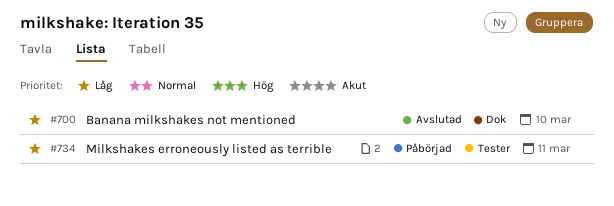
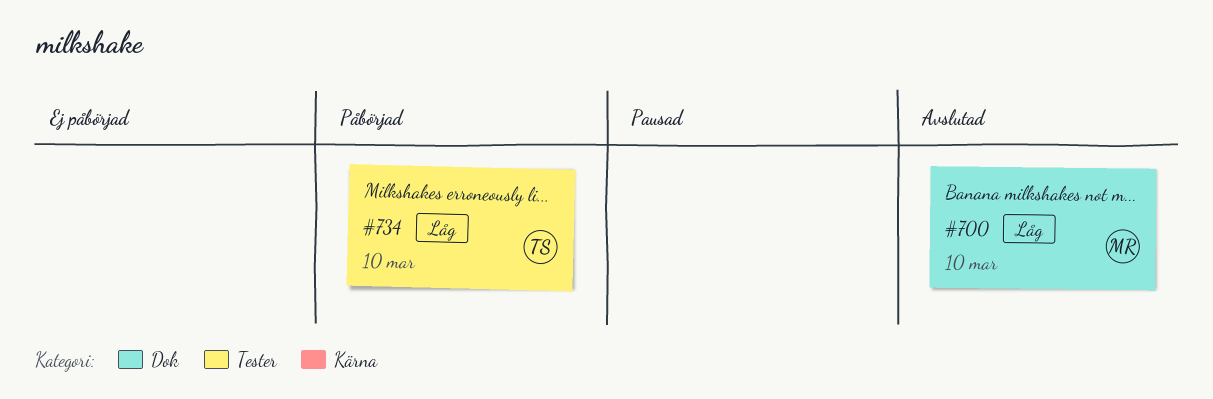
#734, due: Mar 11 -> Mar 10

